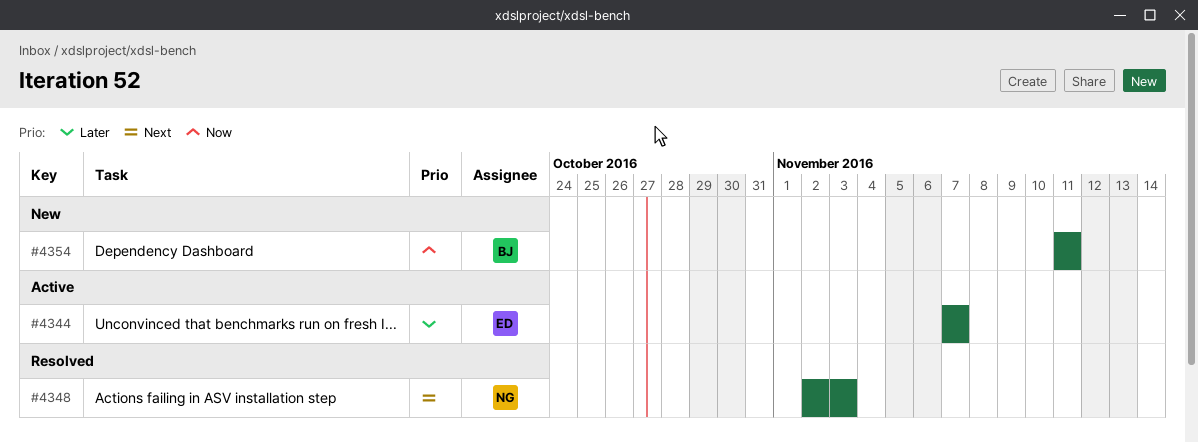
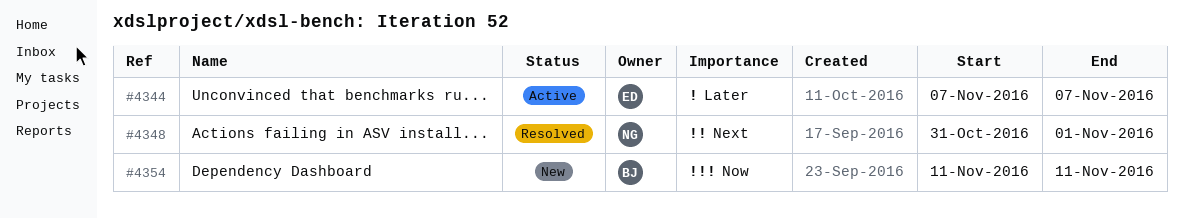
#4348, start: Nov 2 -> Oct 31
#4348, due: Nov 3 -> Nov 1

